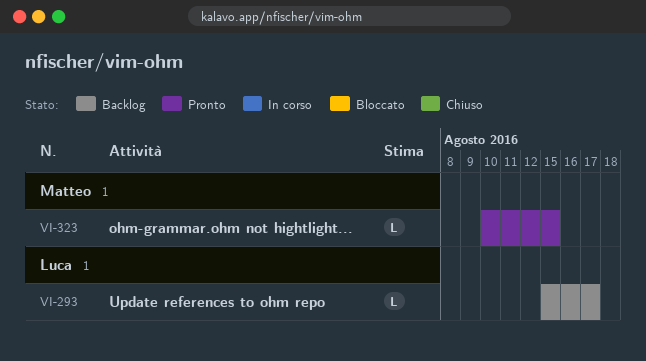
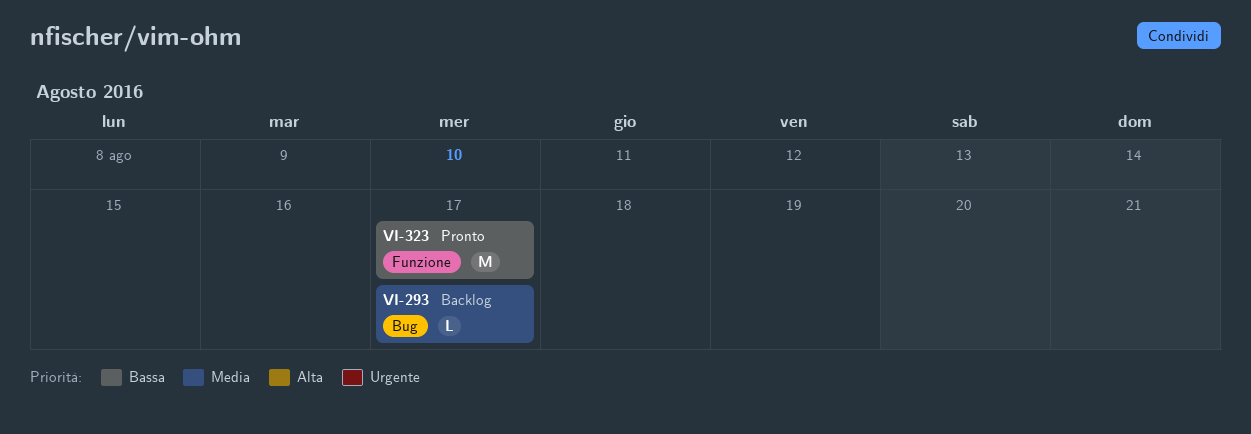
VI-323, estimate: L -> M
VI-323, due: Aug 15 -> Aug 17

